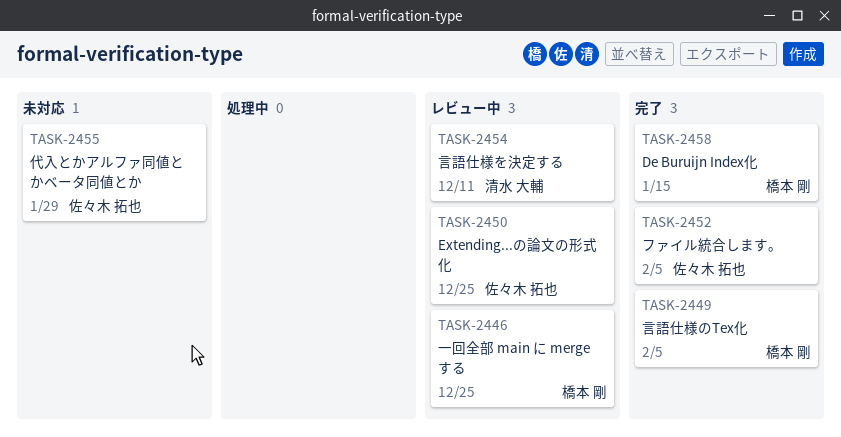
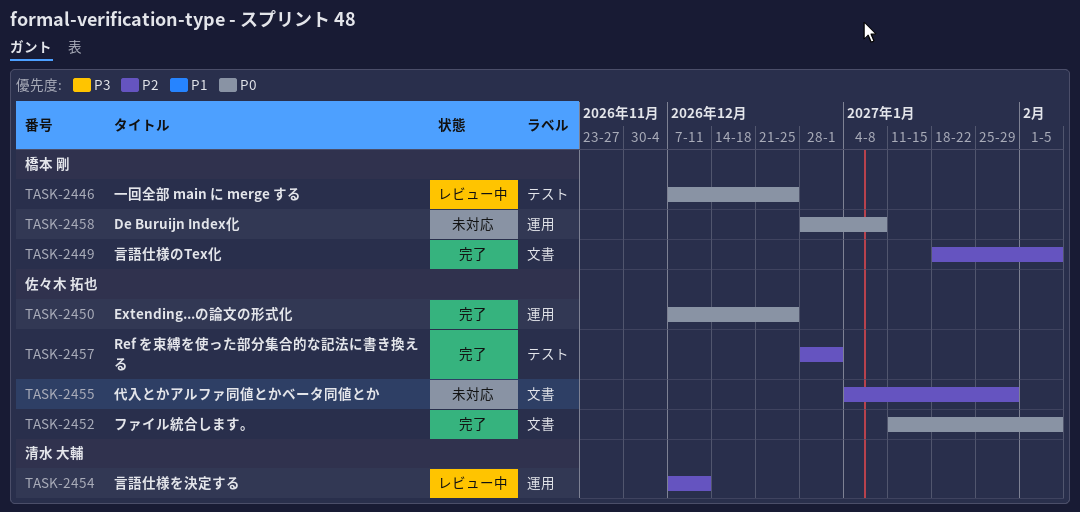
TASK-2450, status: レビュー中 -> 完了
TASK-2457: none -> present
TASK-2458, status: 完了 -> 未対応
TASK-2458, due: Jan 15 -> Jan 8

